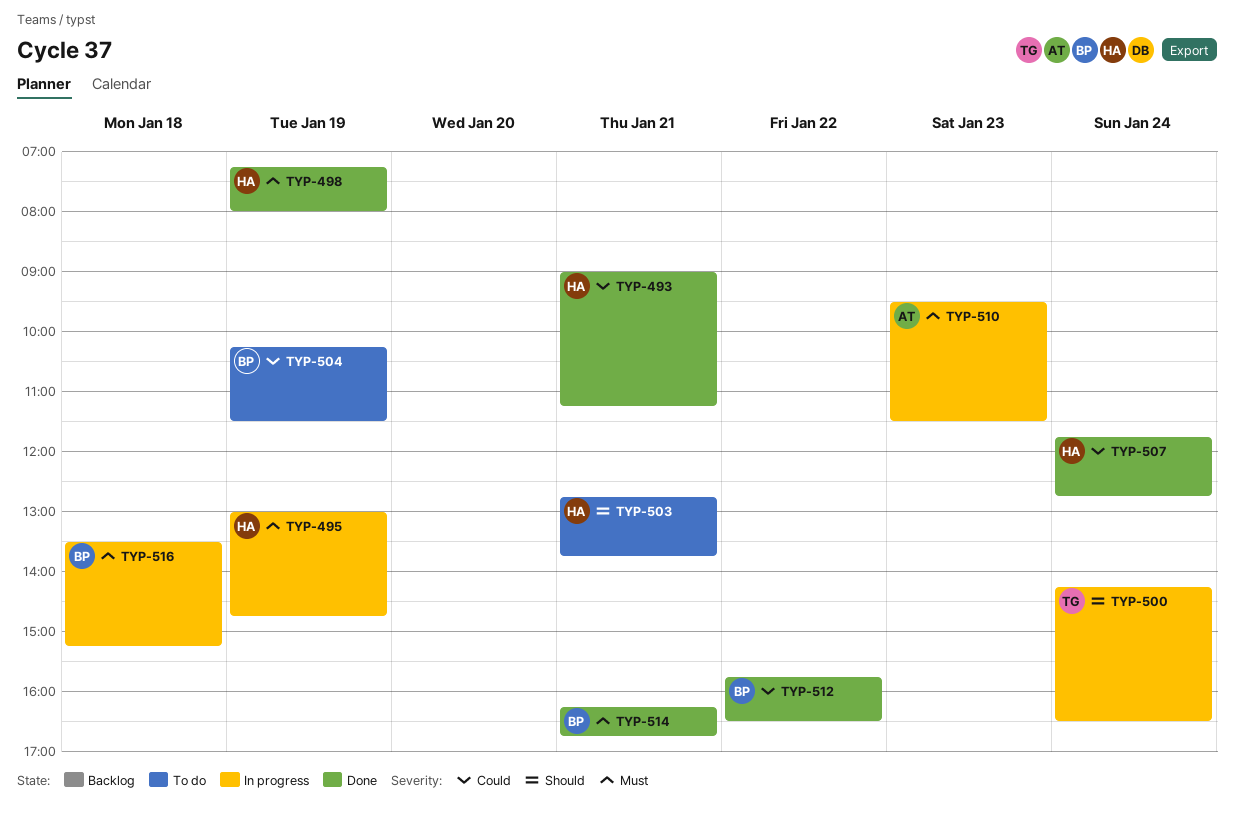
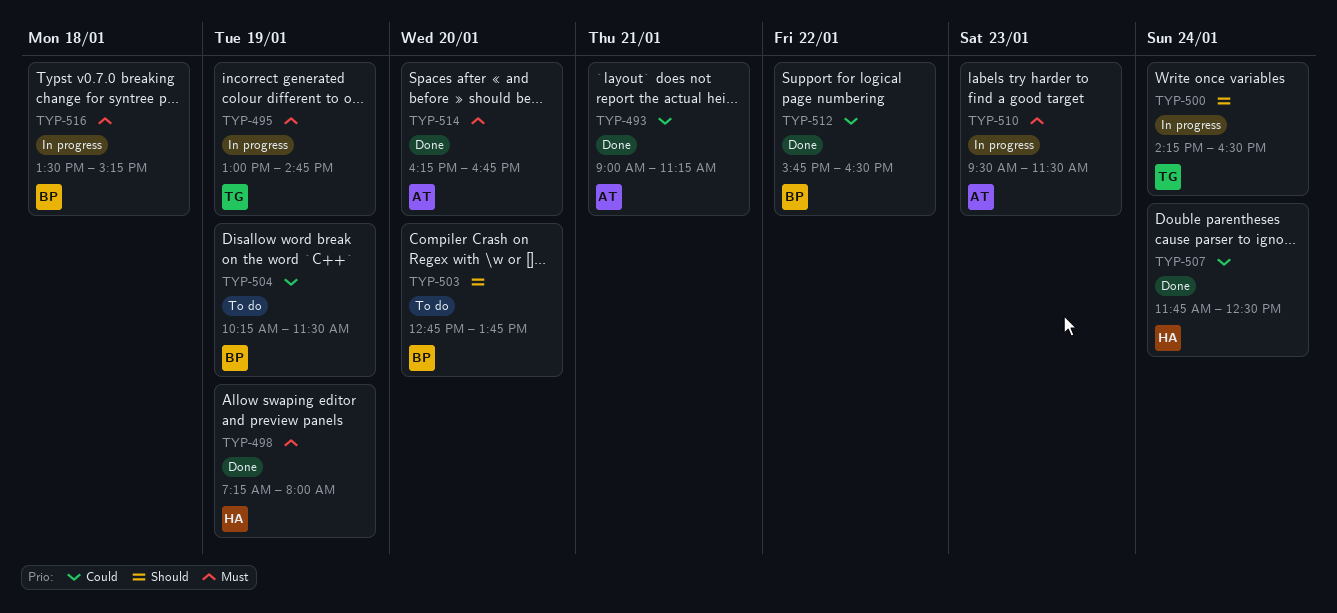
TYP-493, owner: HA -> AT
TYP-495, owner: HA -> TG
TYP-503, owner: HA -> BP
TYP-503, day: Jan 21 -> Jan 20
TYP-507, ends: 12:45 -> 12:30
TYP-514, owner: BP -> AT
TYP-514, day: Jan 21 -> Jan 20

